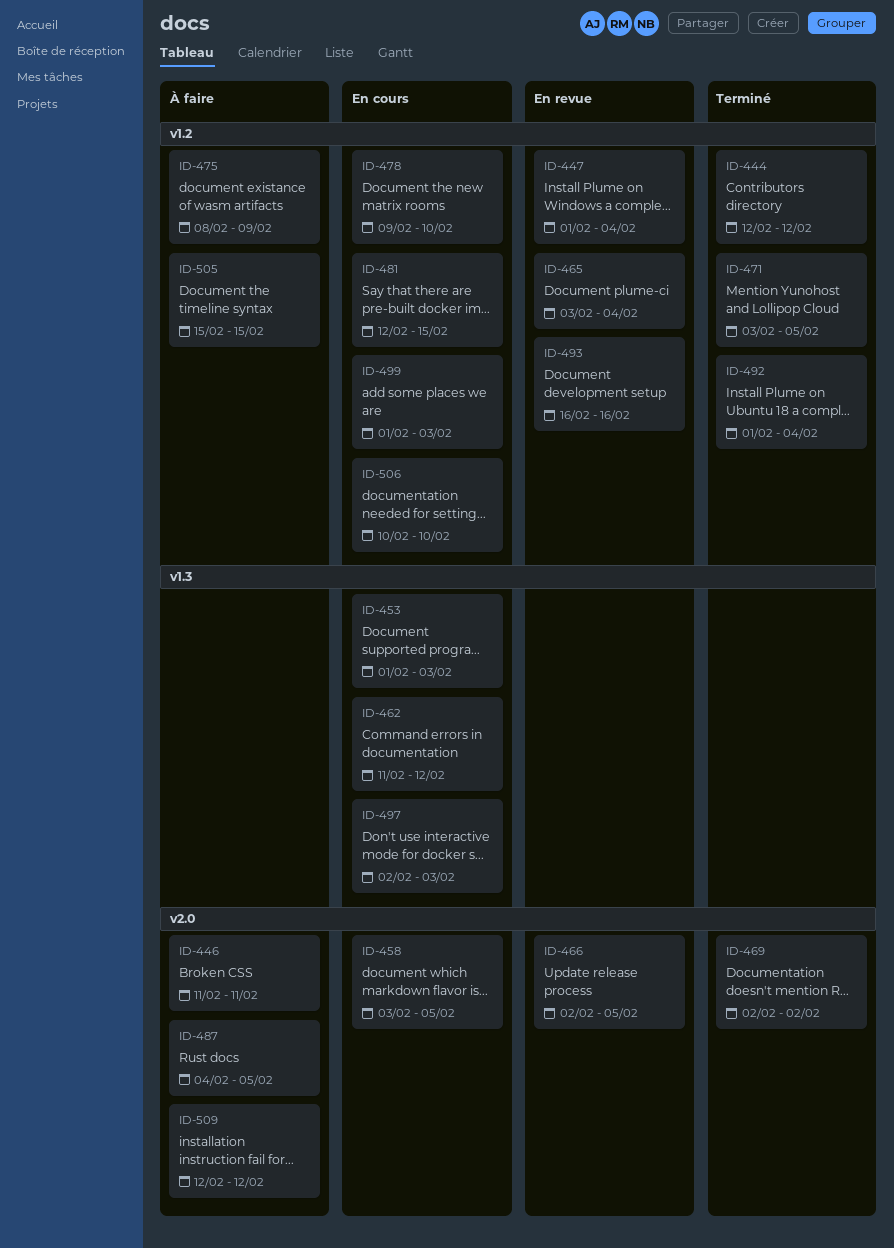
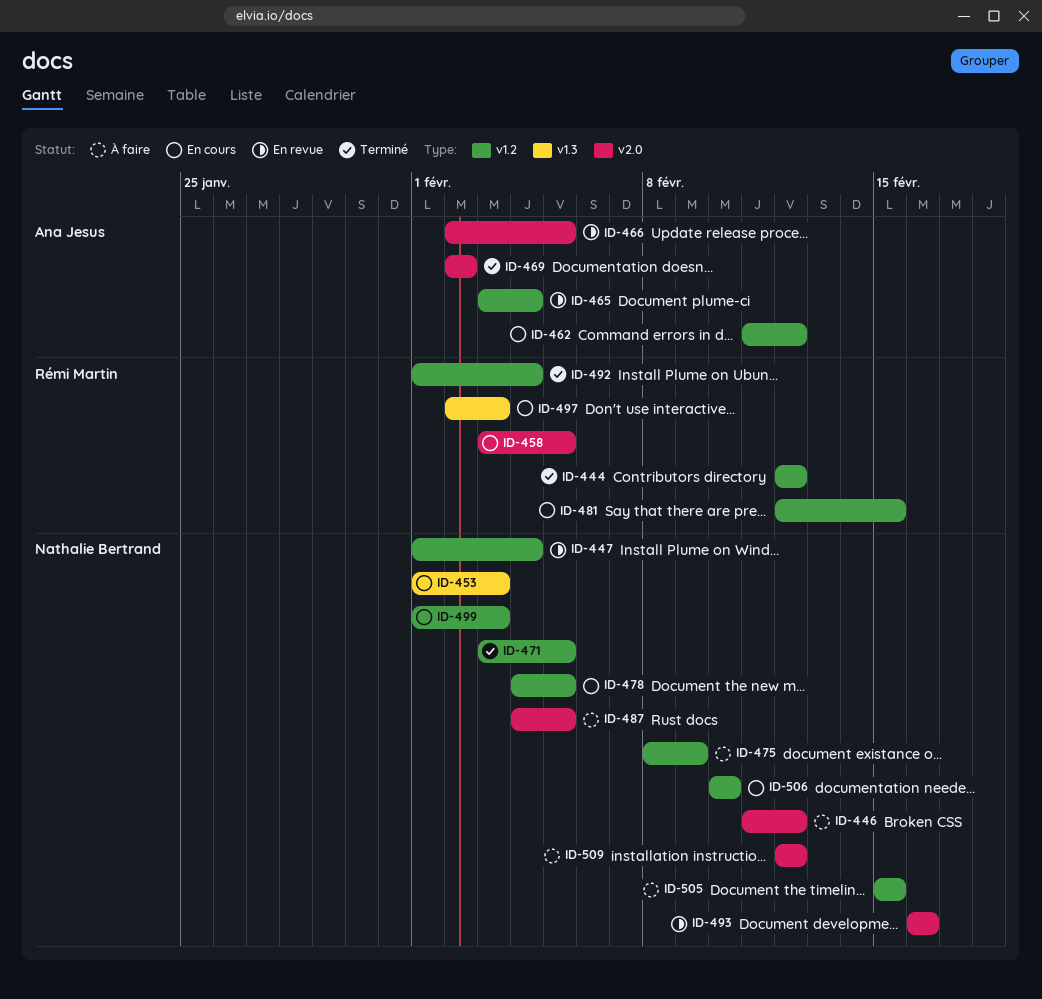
ID-446, due: Feb 11 -> Feb 12
ID-462, label: v1.3 -> v1.2
ID-478, start: Feb 9 -> Feb 4
ID-478, due: Feb 10 -> Feb 5
ID-493, label: v1.2 -> v2.0

